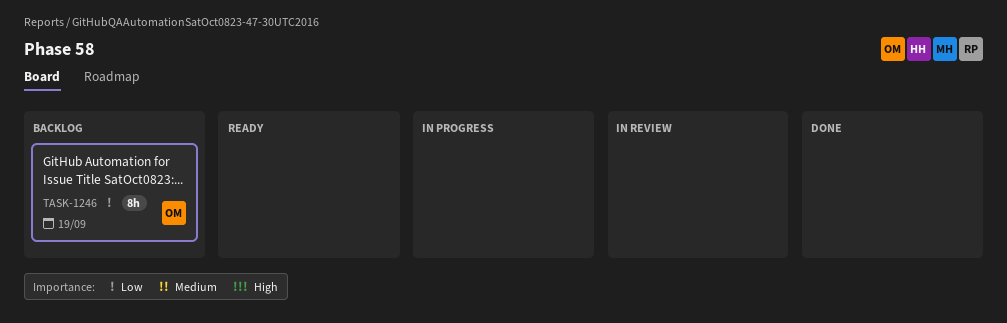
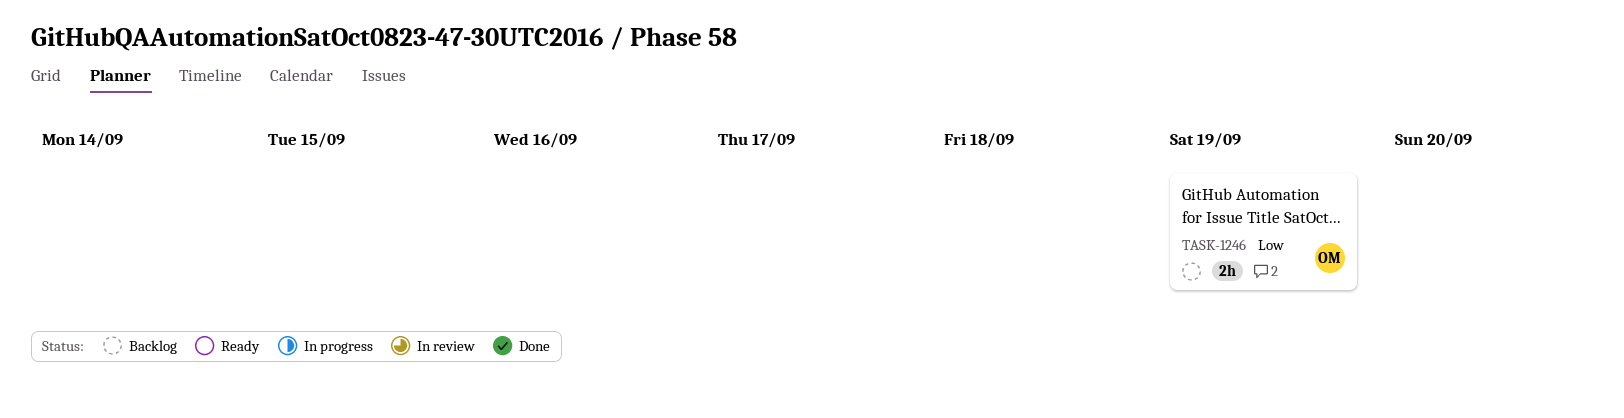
TASK-1246, estimate: 8h -> 2h

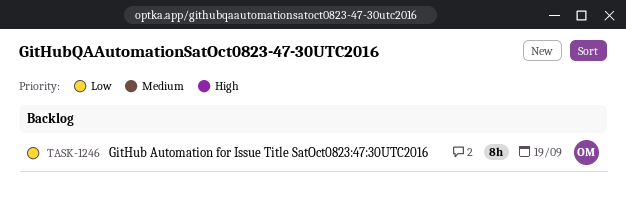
TASK-1246, estimate: 2h -> 8h

